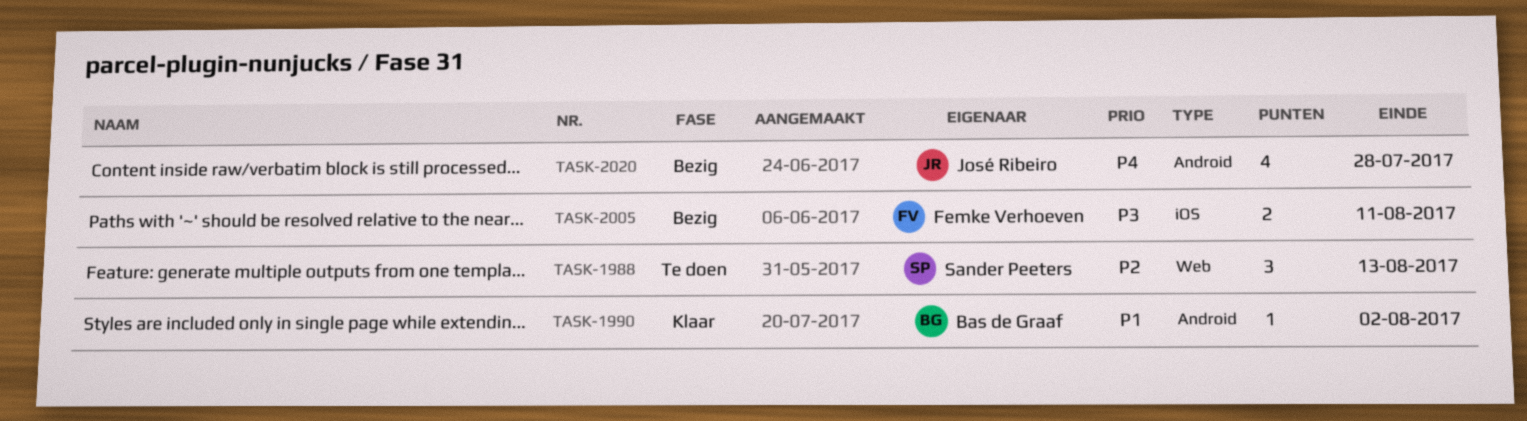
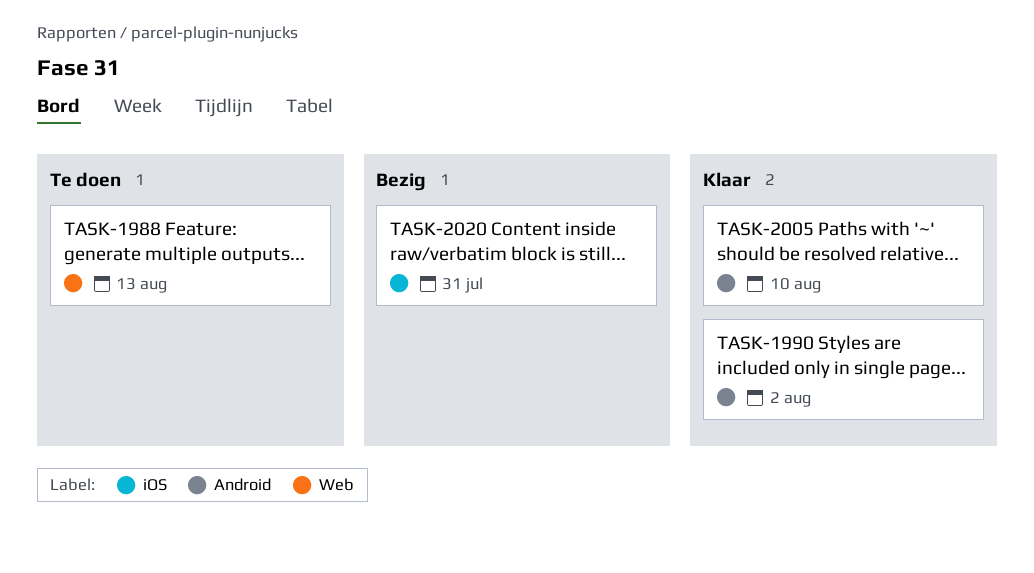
TASK-2005, status: Bezig -> Klaar
TASK-2005, label: iOS -> Android
TASK-2005, due: Aug 11 -> Aug 10
TASK-2020, label: Android -> iOS
TASK-2020, due: Jul 28 -> Jul 31

